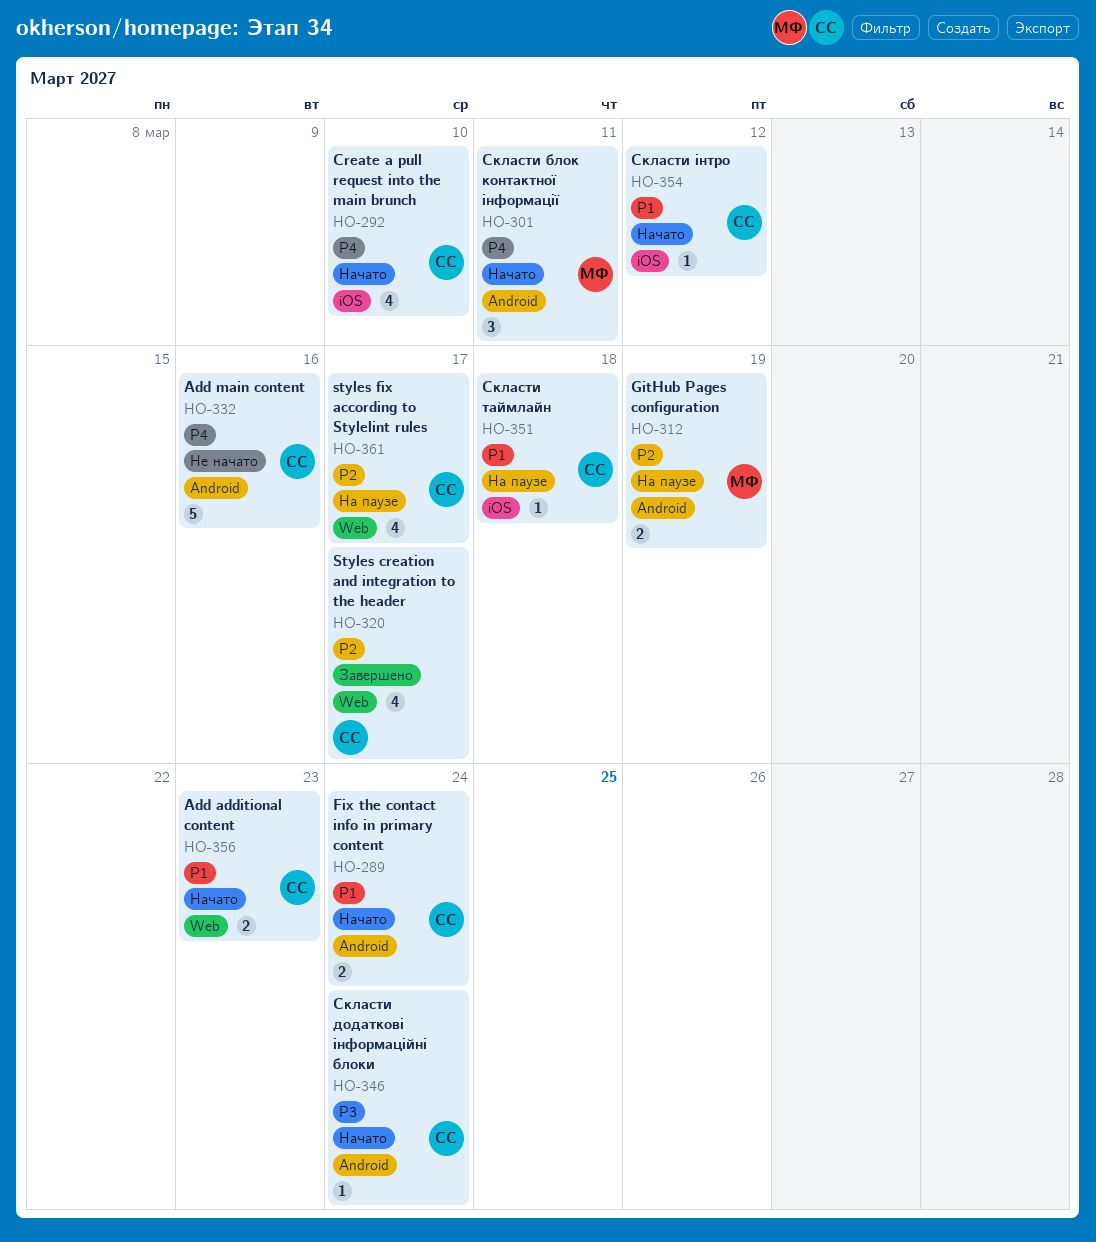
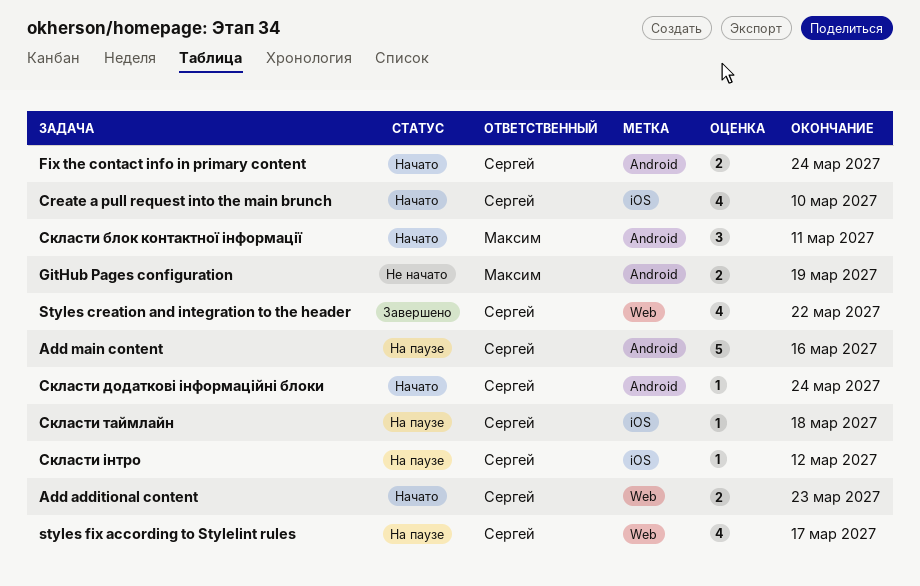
Add main content, status: Не начато -> На паузе
GitHub Pages configuration, status: На паузе -> Не начато
Styles creation and integration to the header, due: Mar 17 -> Mar 22
Скласти інтро, status: Начато -> На паузе

